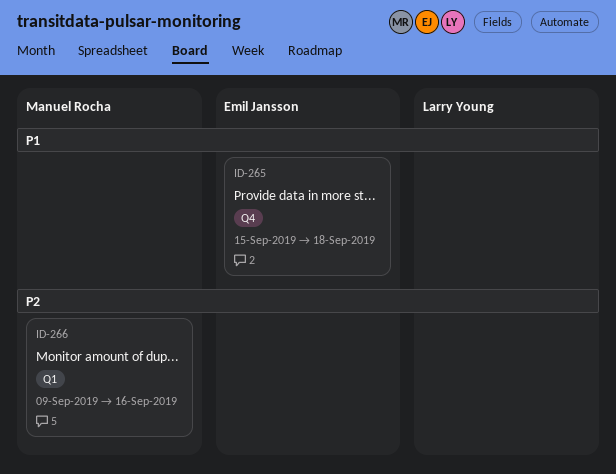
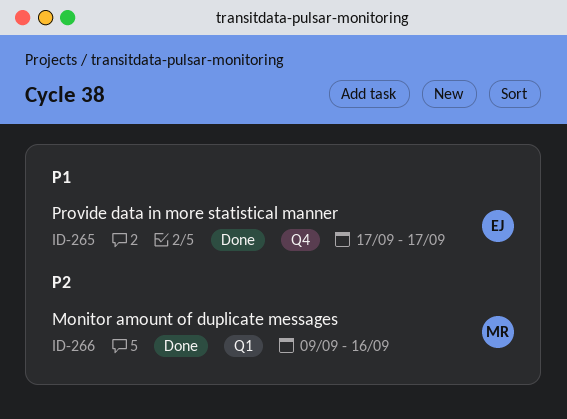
ID-265, start: Sep 15 -> Sep 17
ID-265, due: Sep 18 -> Sep 17

